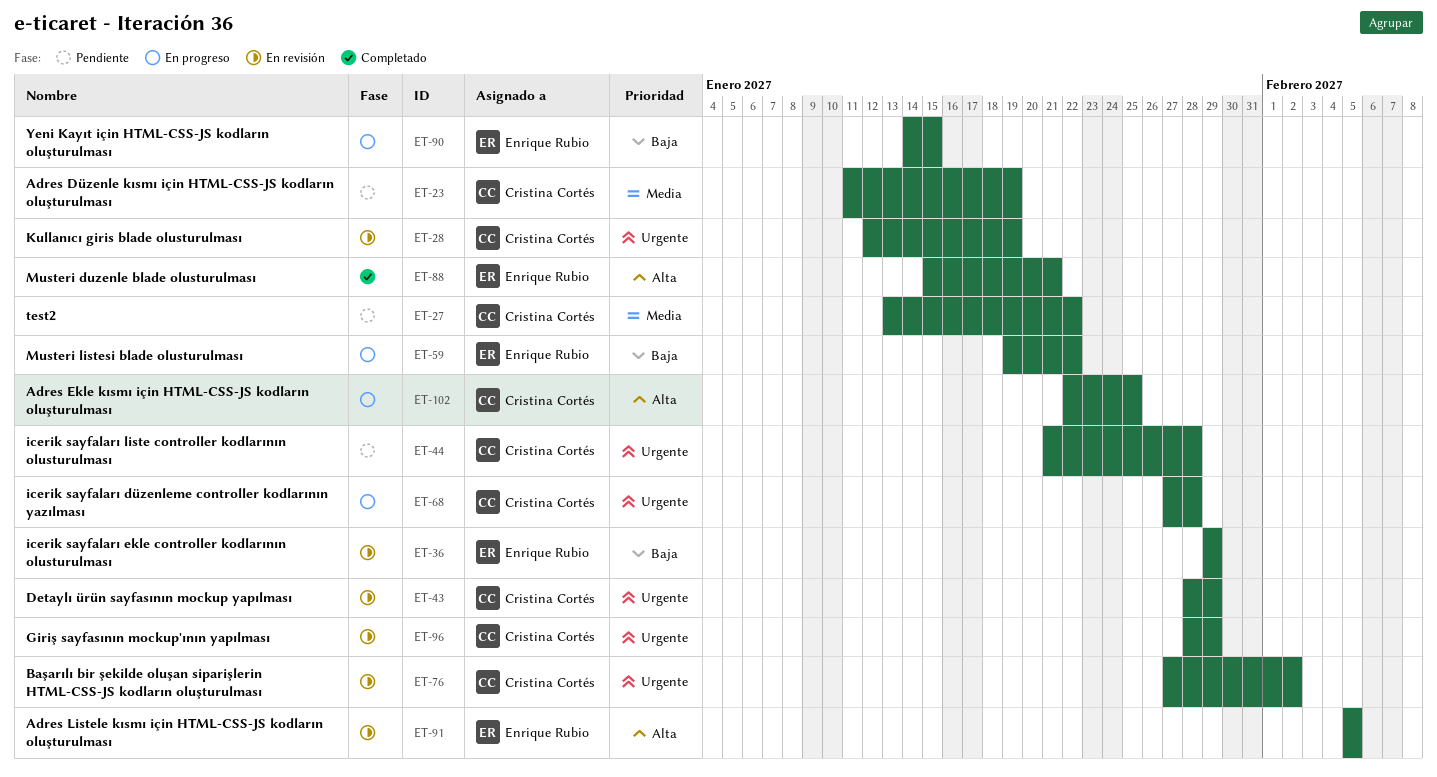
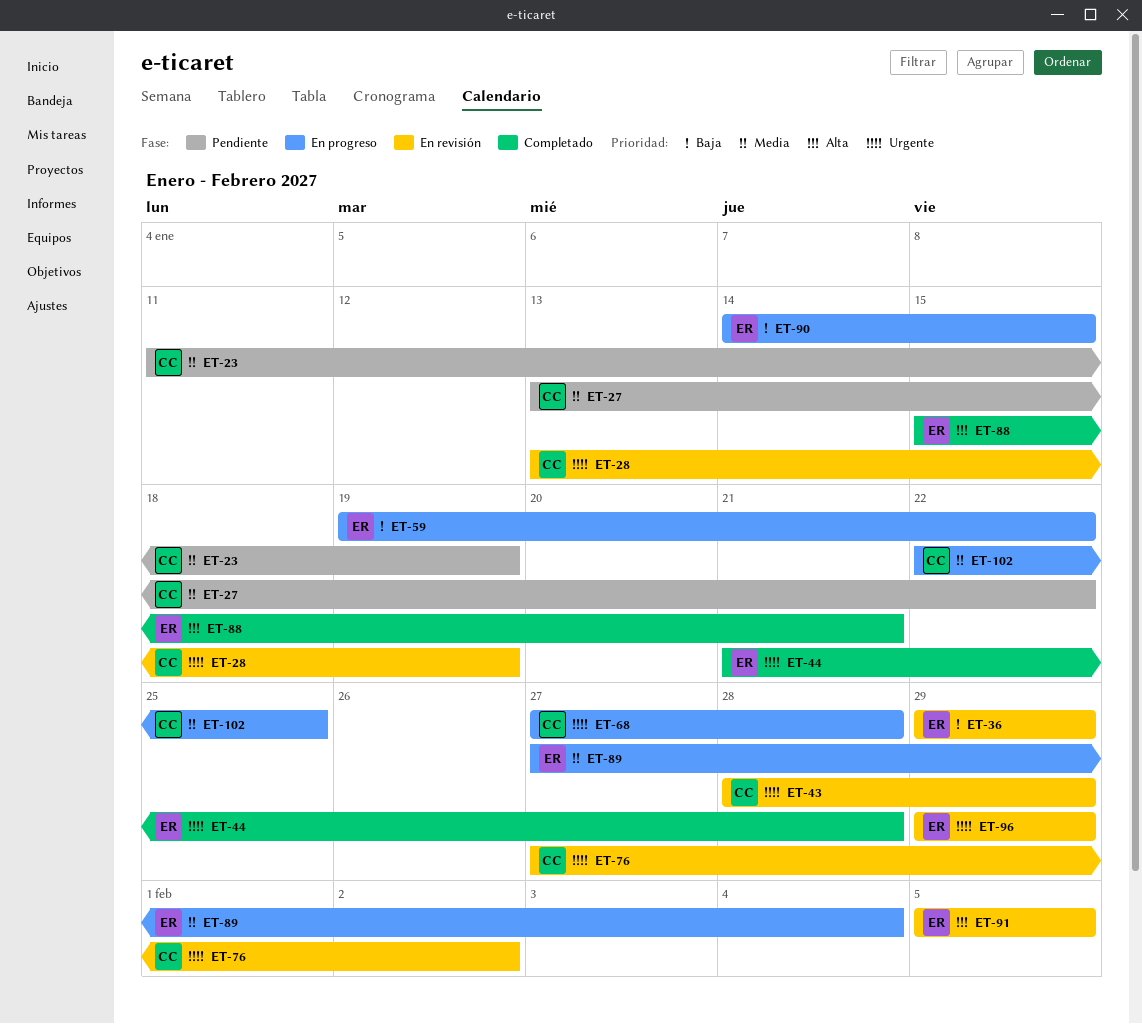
ET-28, start: Jan 12 -> Jan 13
ET-44, status: Pendiente -> Completado
ET-44, owner: Cristina Cortés -> Enrique Rubio
ET-89: none -> present
ET-96, owner: Cristina Cortés -> Enrique Rubio
ET-96, start: Jan 28 -> Jan 29
ET-102, priority: Alta -> Media

